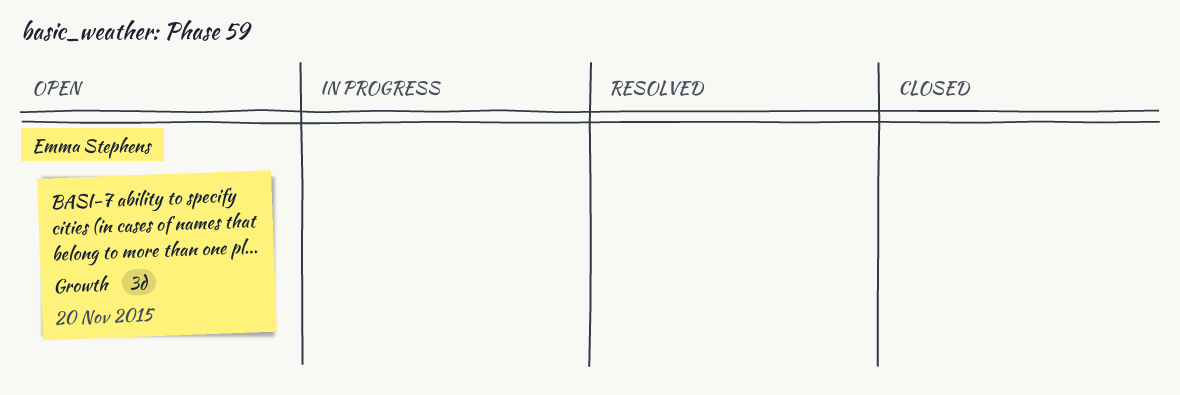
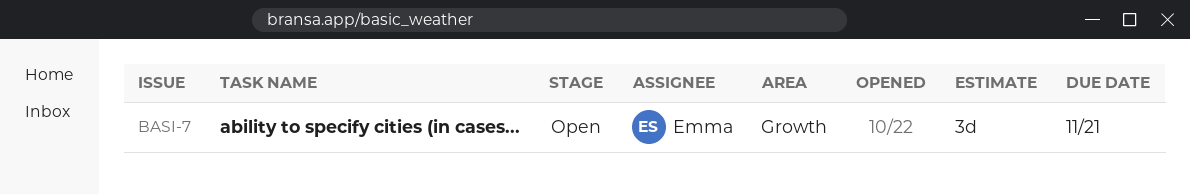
BASI-7, due: Nov 20 -> Nov 21

